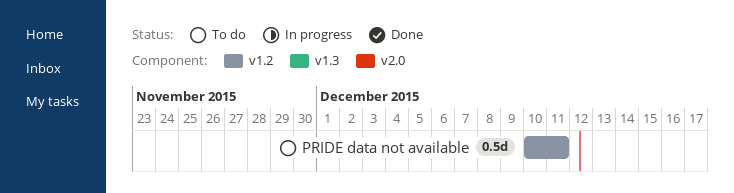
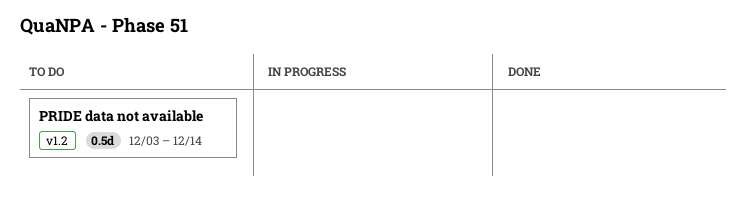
PRIDE data not available, start: Dec 10 -> Dec 3
PRIDE data not available, due: Dec 11 -> Dec 14

